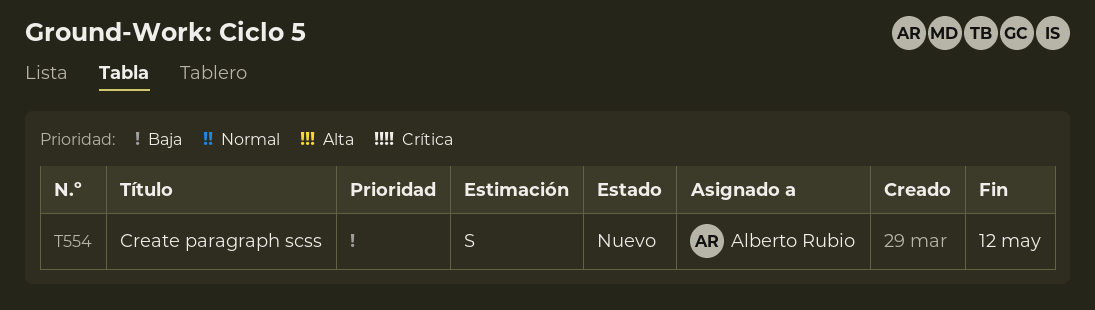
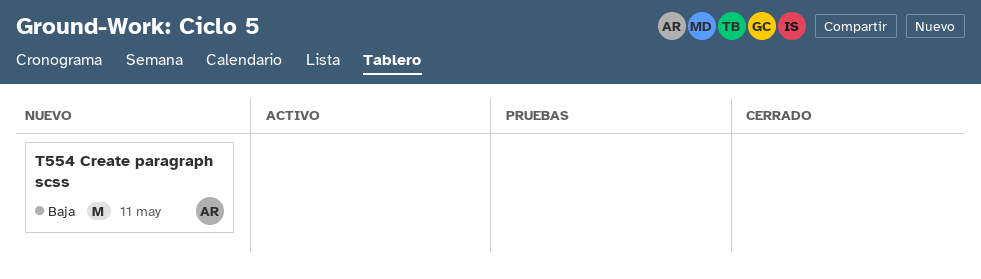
T554, estimate: S -> M
T554, due: May 12 -> May 11

